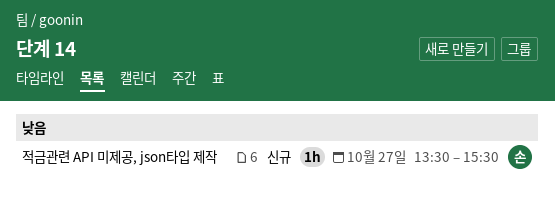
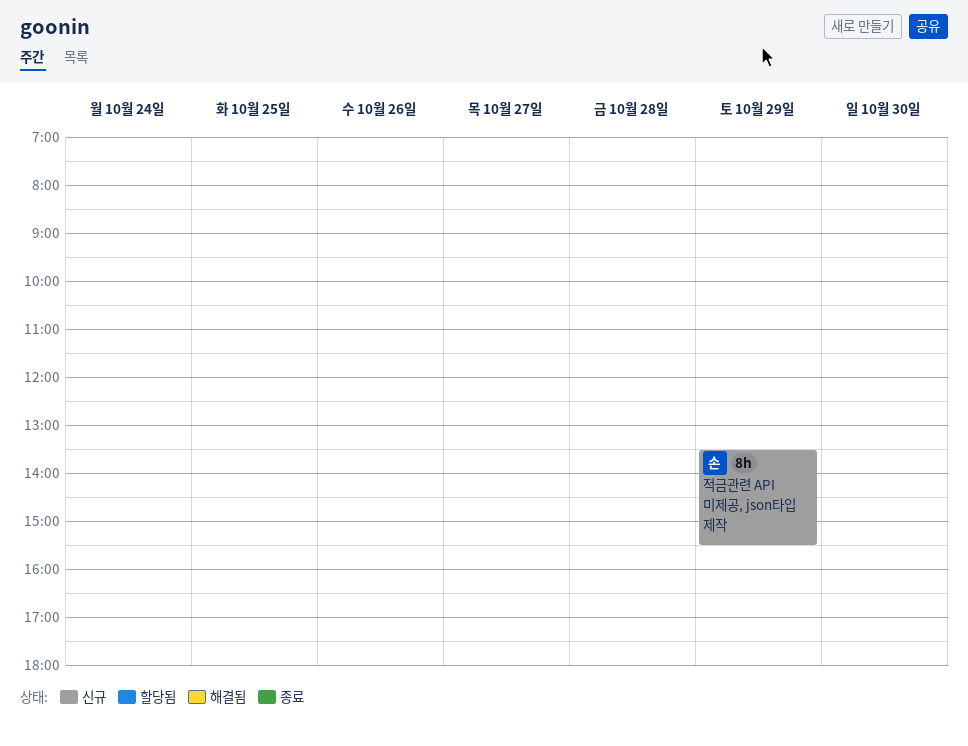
적금관련 API 미제공, json타입 제작, estimate: 1h -> 8h
적금관련 API 미제공, json타입 제작, day: Oct 27 -> Oct 29

